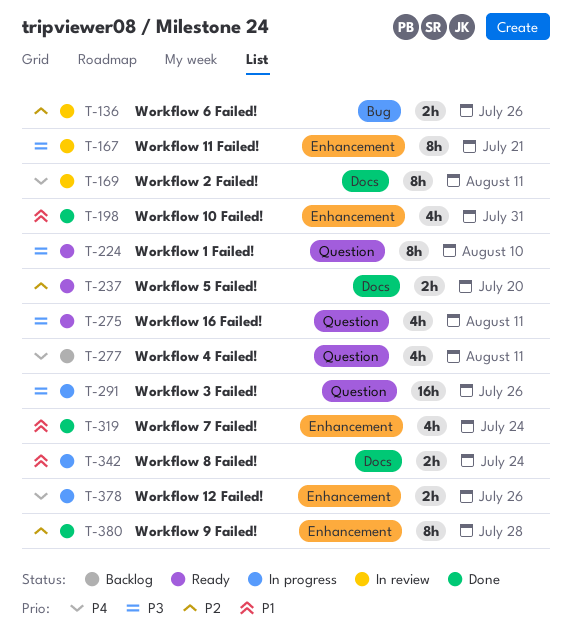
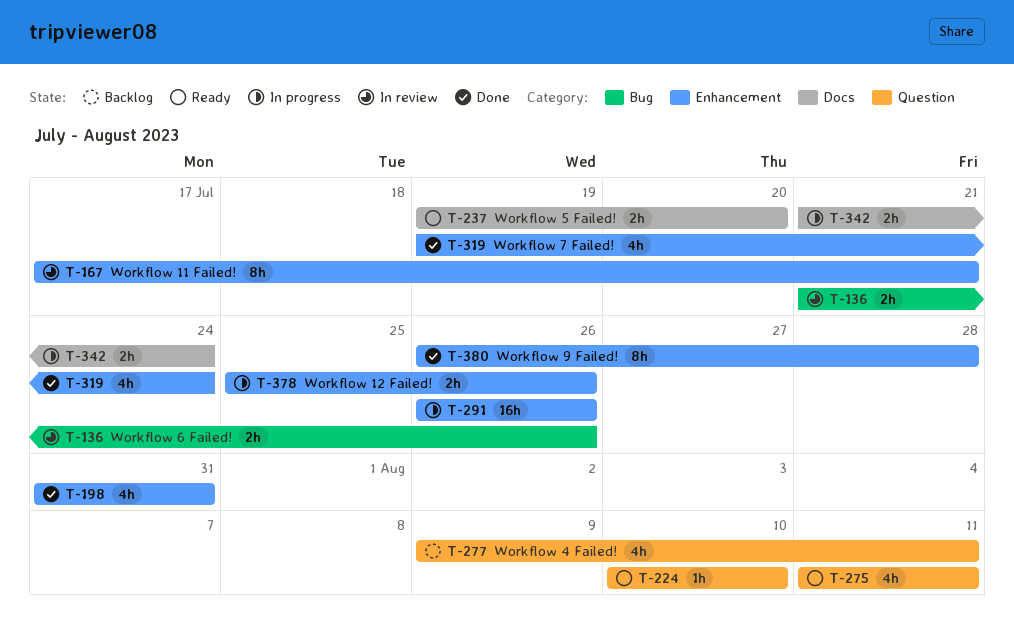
T-169: present -> none
T-224, estimate: 8h -> 1h
T-291, label: Question -> Enhancement

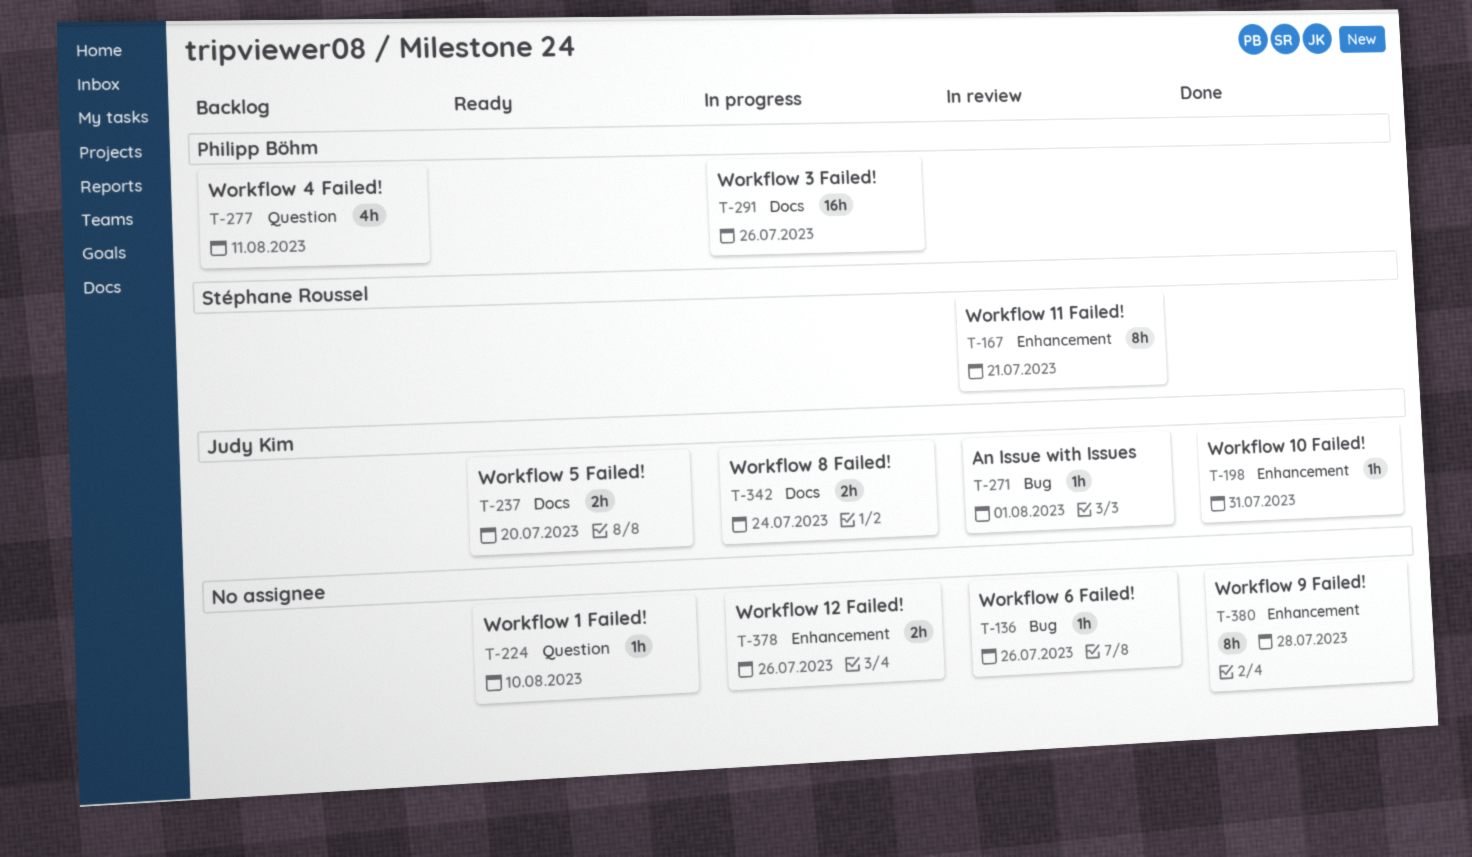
T-136, estimate: 2h -> 1h
T-198, estimate: 4h -> 1h
T-271: none -> present
T-275: present -> none
T-291, label: Enhancement -> Docs
T-319: present -> none

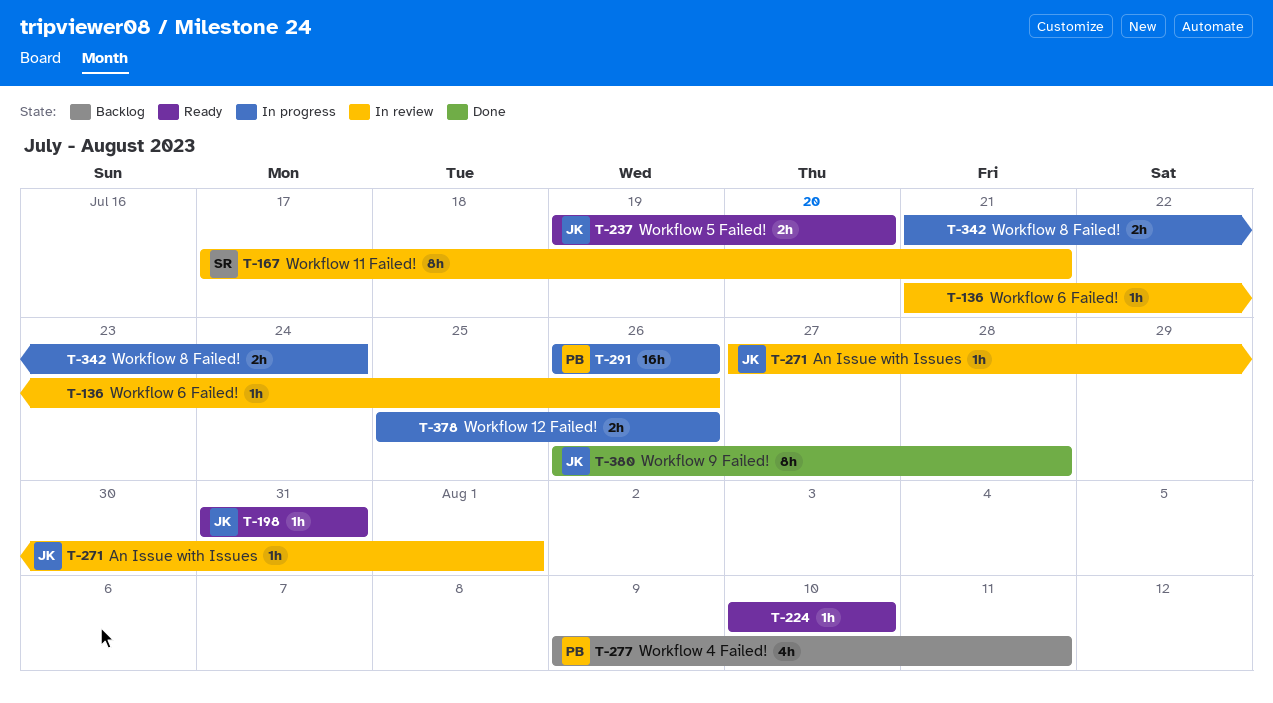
T-198, status: Done -> Ready
T-342, owner: Judy Kim -> none
T-380, owner: none -> Judy Kim

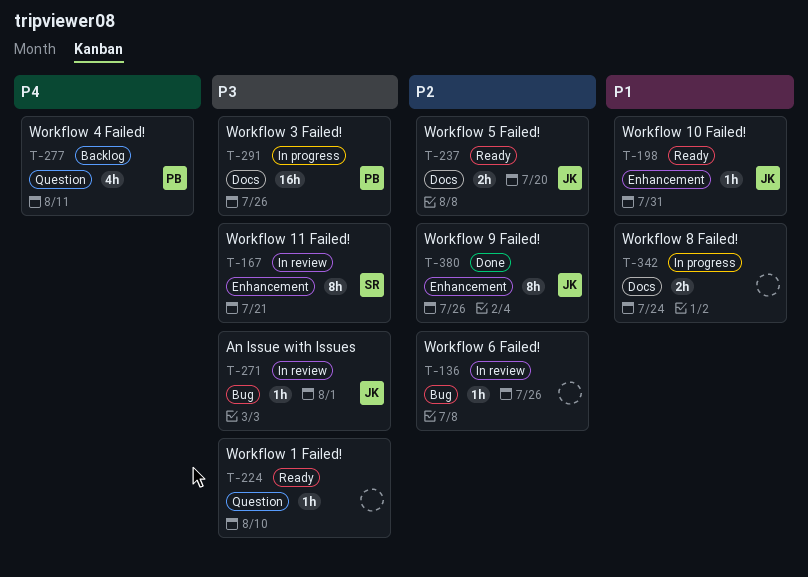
T-378: present -> none
T-380, due: Jul 28 -> Jul 26

